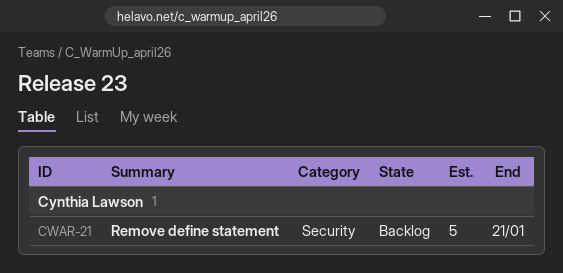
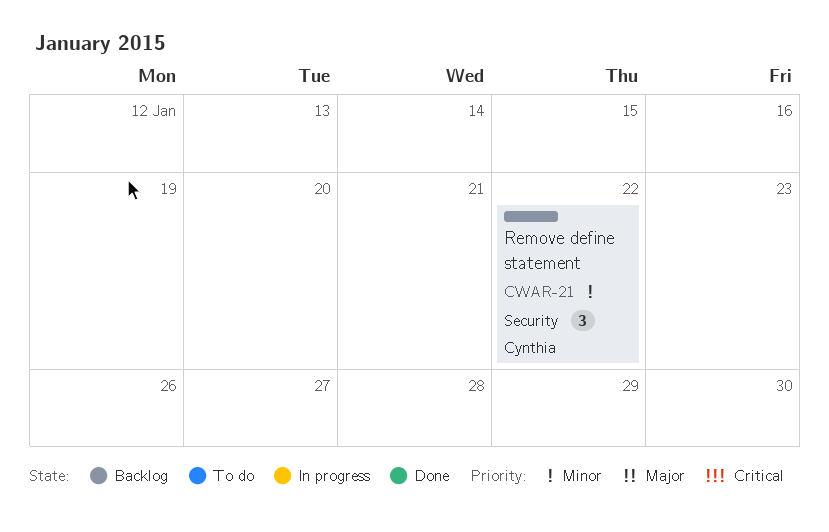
CWAR-21, estimate: 5 -> 3
CWAR-21, due: Jan 21 -> Jan 22

